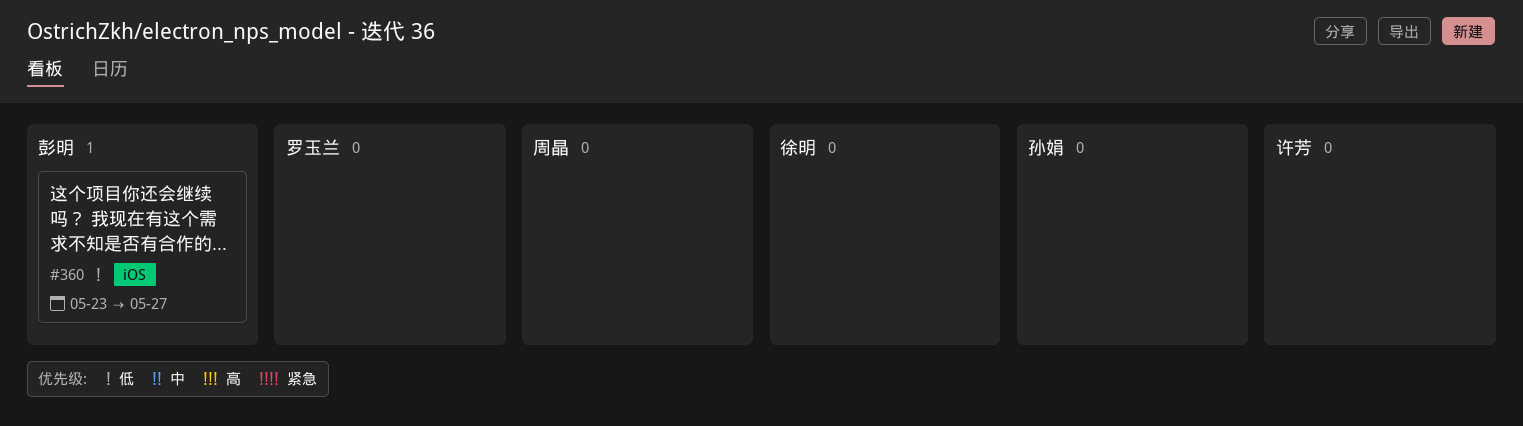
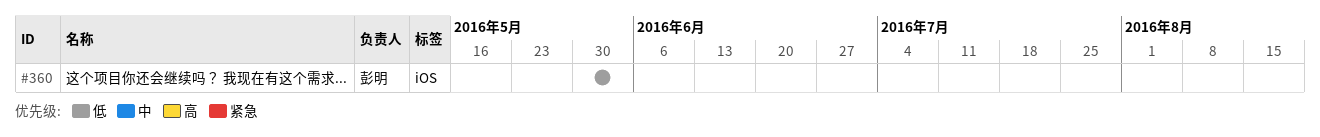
#360, start: May 23 -> May 30
#360, due: May 27 -> Jun 3

